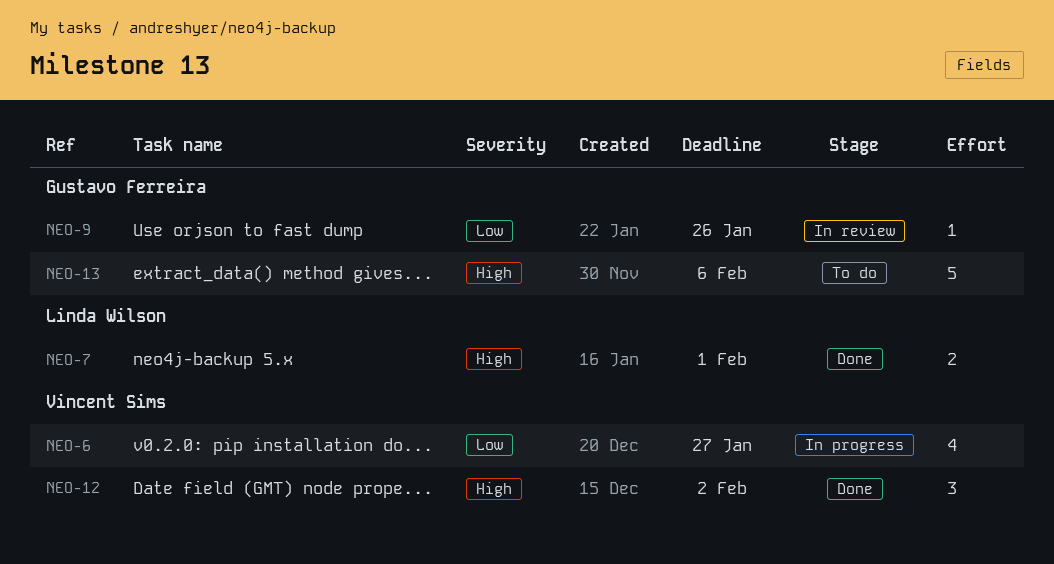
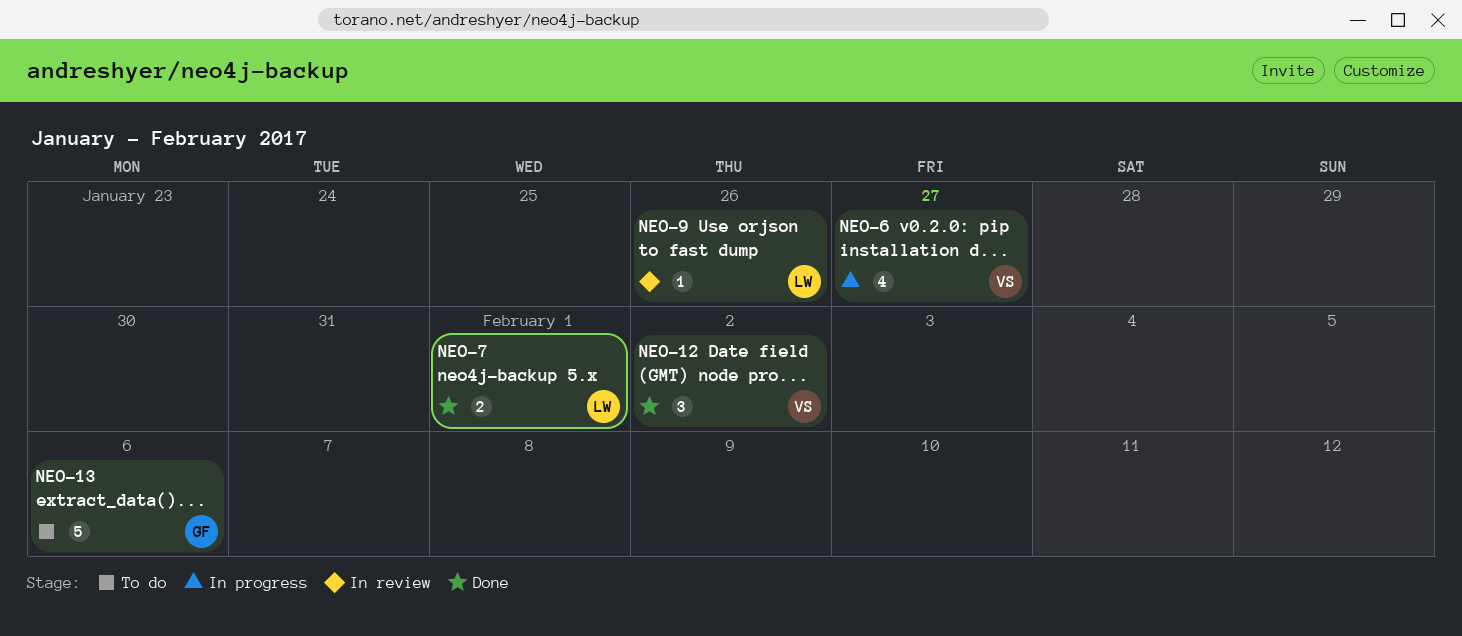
NEO-9, owner: Gustavo Ferreira -> Linda Wilson

